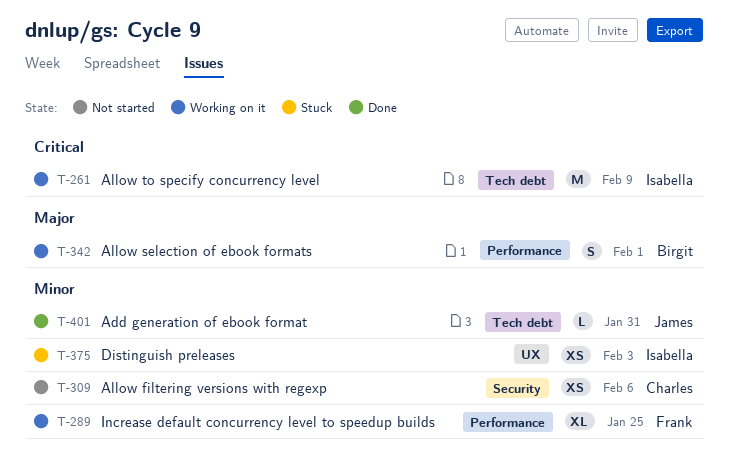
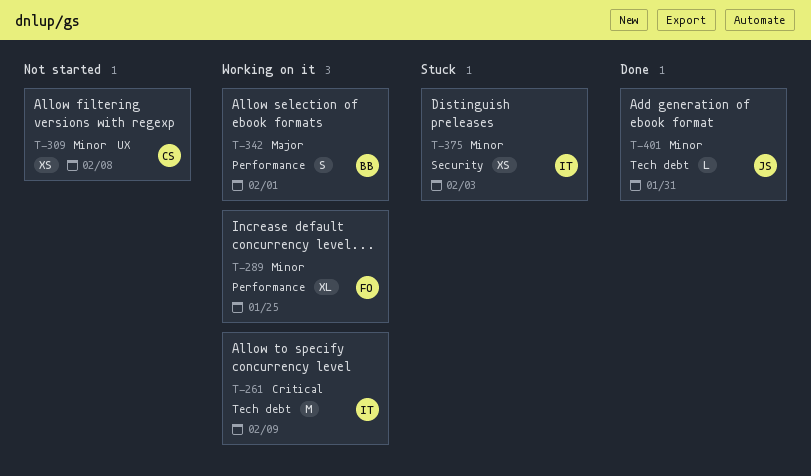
T-309, label: Security -> UX
T-309, due: Feb 6 -> Feb 8
T-375, label: UX -> Security

